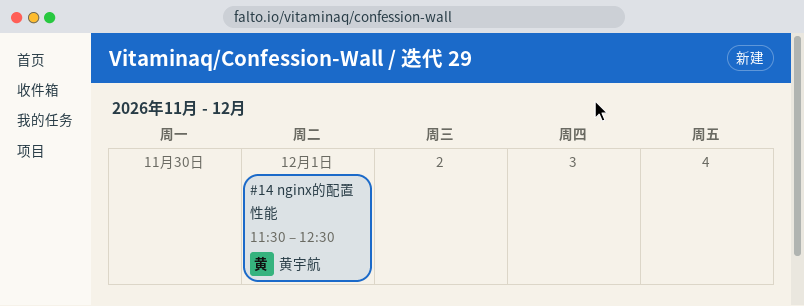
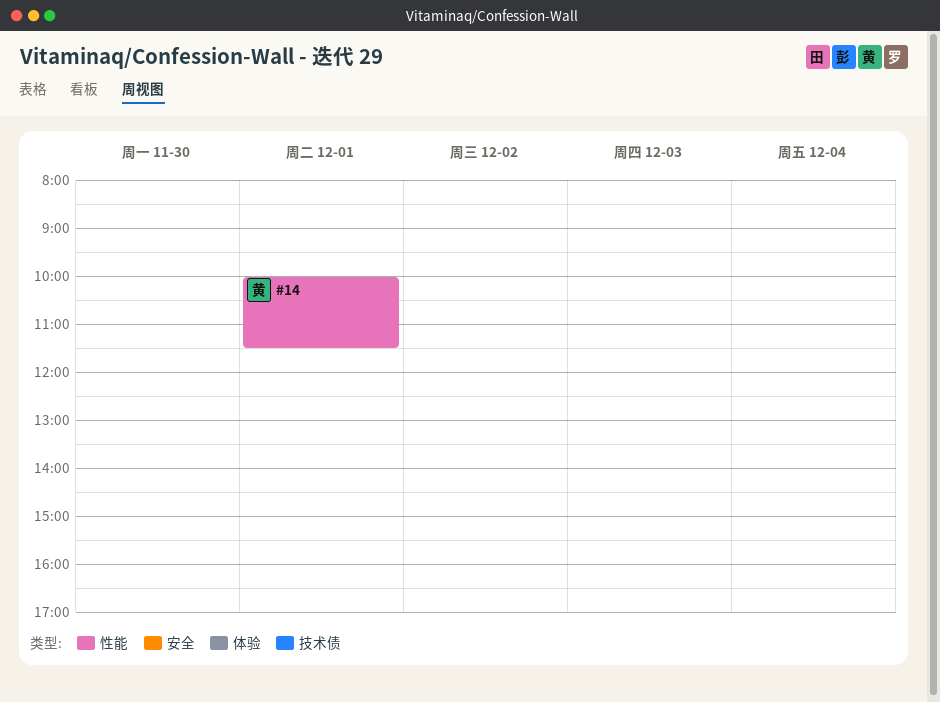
#14, begins: 11:30 -> 10:00
#14, ends: 12:30 -> 11:30

